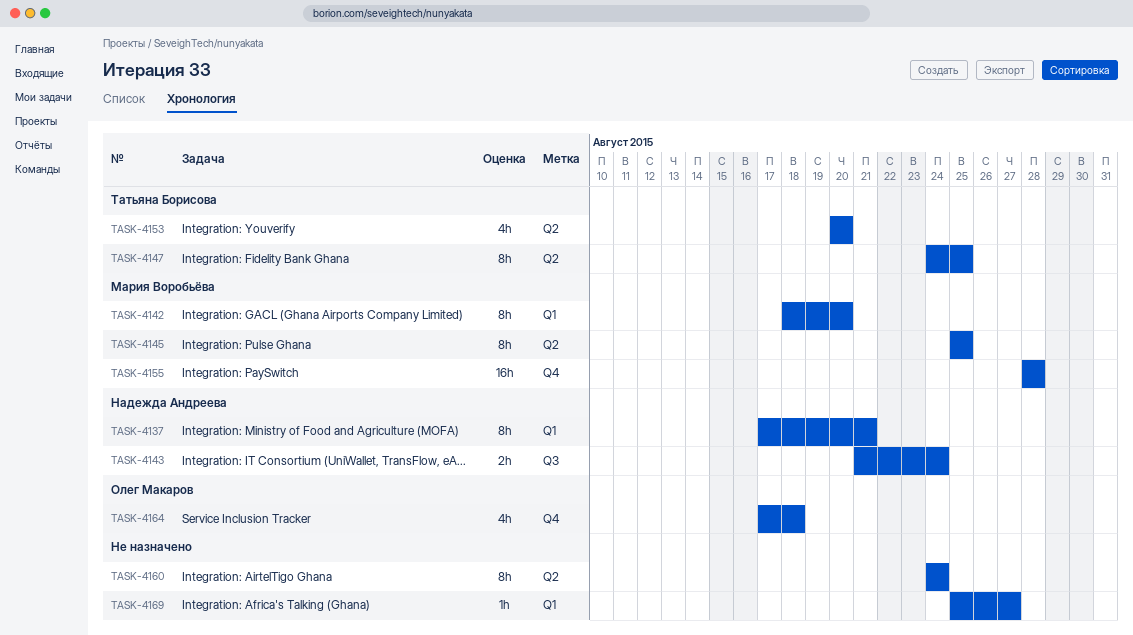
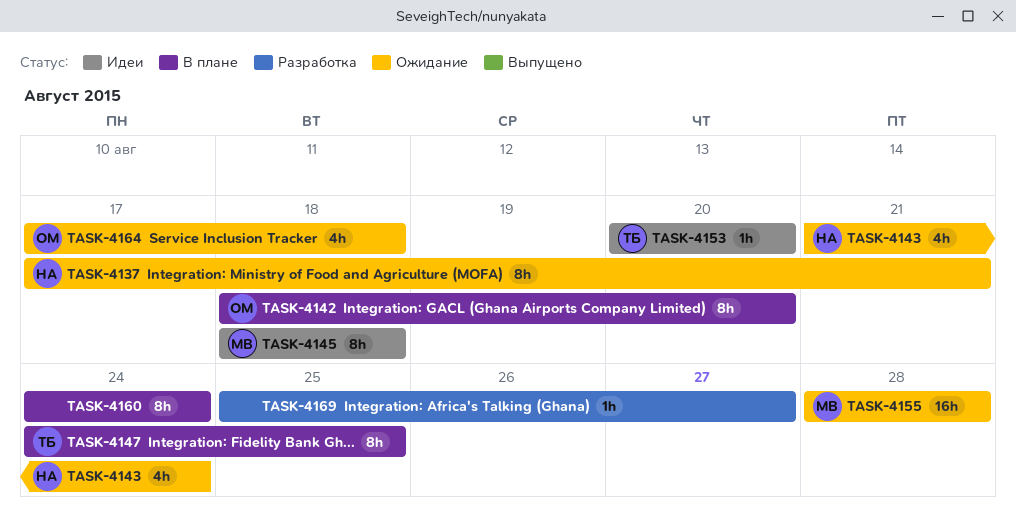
TASK-4142, owner: Мария Воробьёва -> Олег Макаров
TASK-4143, estimate: 2h -> 4h
TASK-4145, start: Aug 25 -> Aug 18
TASK-4145, due: Aug 25 -> Aug 18
TASK-4153, estimate: 4h -> 1h

